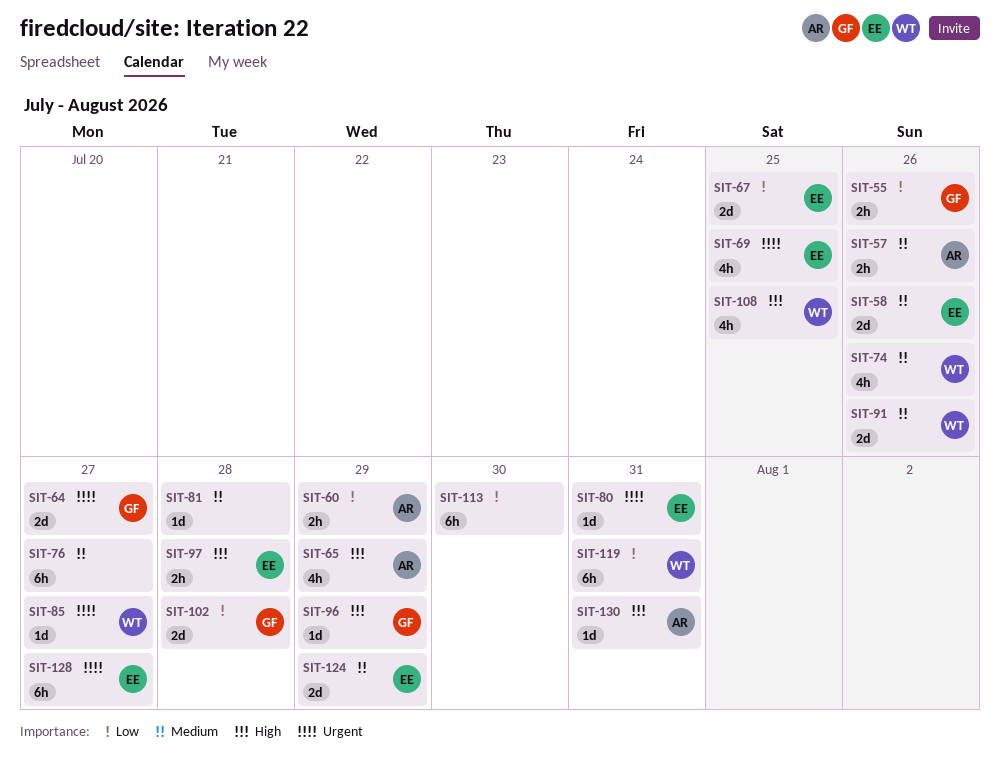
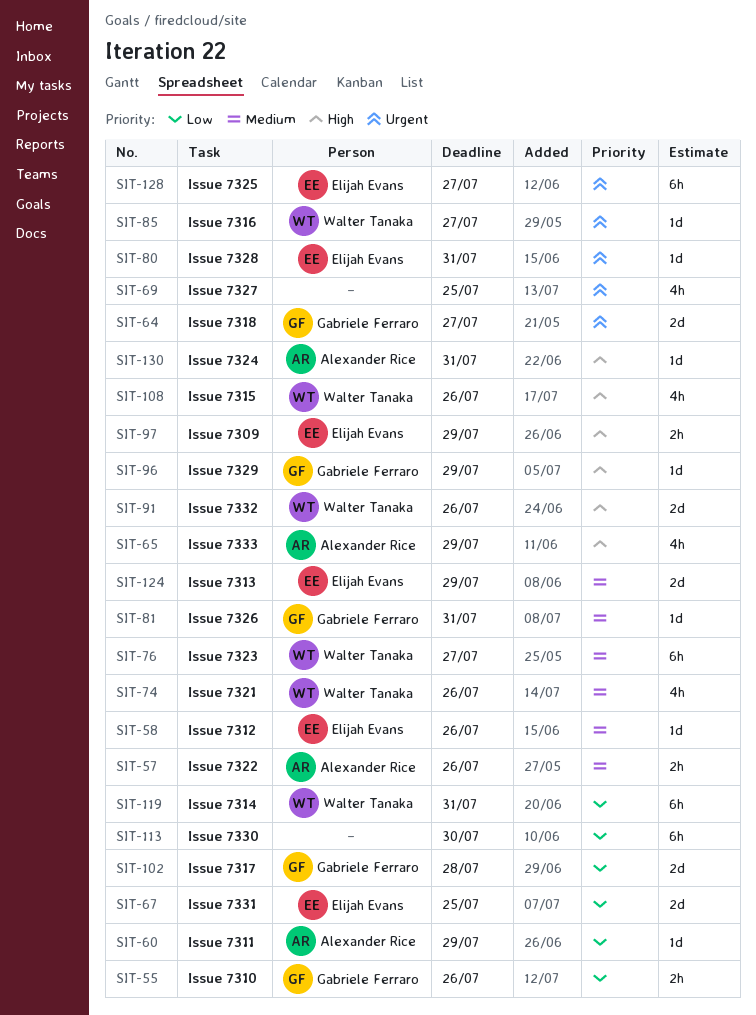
SIT-58, estimate: 2d -> 1d
SIT-60, estimate: 2h -> 1d
SIT-69, owner: Elijah Evans -> none
SIT-76, owner: none -> Walter Tanaka
SIT-81, owner: none -> Gabriele Ferraro
SIT-81, due: Jul 28 -> Jul 31
SIT-91, priority: Medium -> High
SIT-97, due: Jul 28 -> Jul 29
SIT-108, due: Jul 25 -> Jul 26

